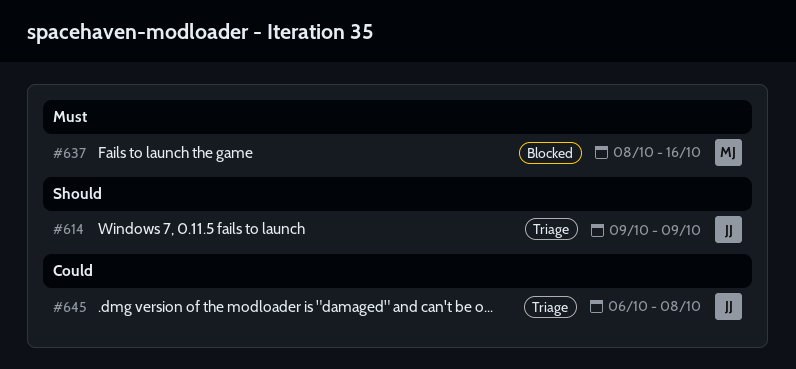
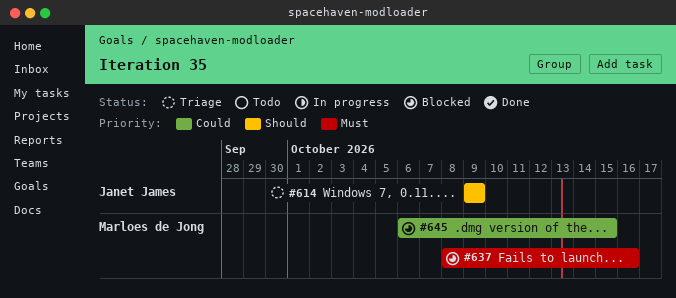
#645, status: Triage -> Blocked
#645, owner: Janet James -> Marloes de Jong
#645, due: Oct 8 -> Oct 15

